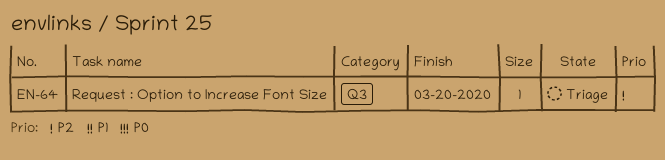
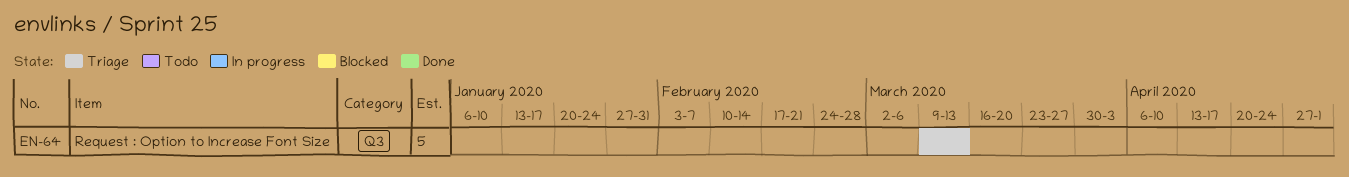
EN-64, estimate: 1 -> 5
EN-64, due: Mar 20 -> Mar 13

